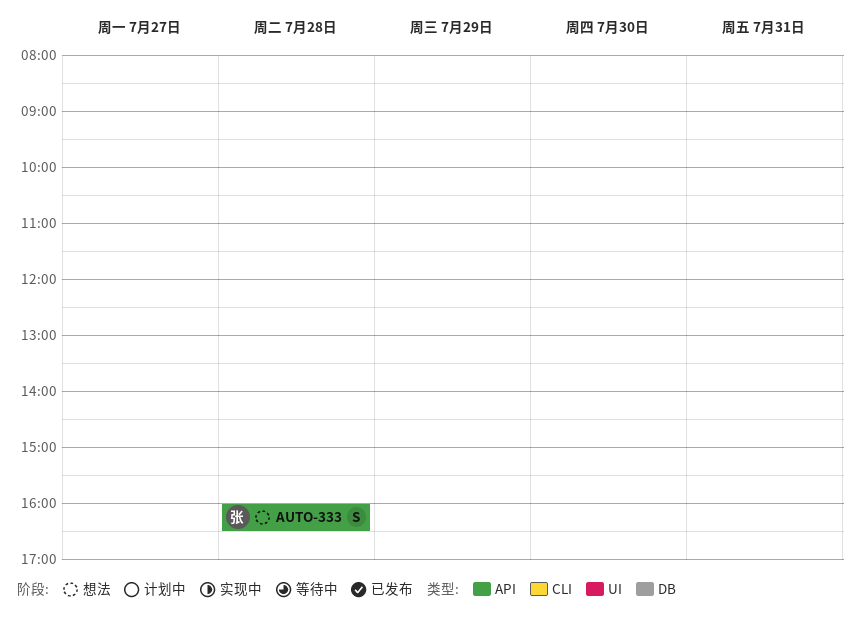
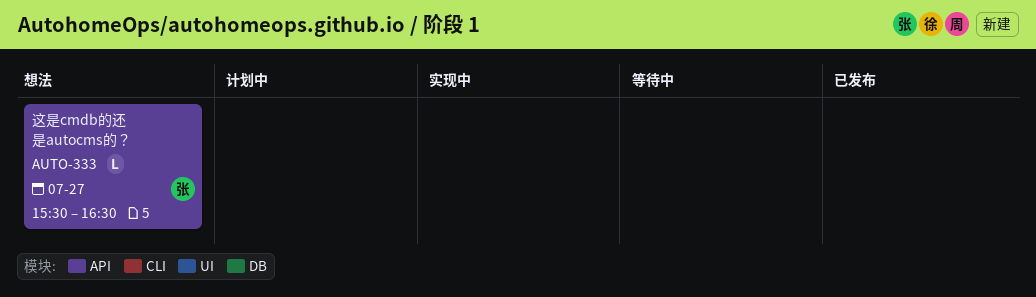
AUTO-333, estimate: S -> L
AUTO-333, day: Jul 28 -> Jul 27
AUTO-333, begins: 16:00 -> 15:30

